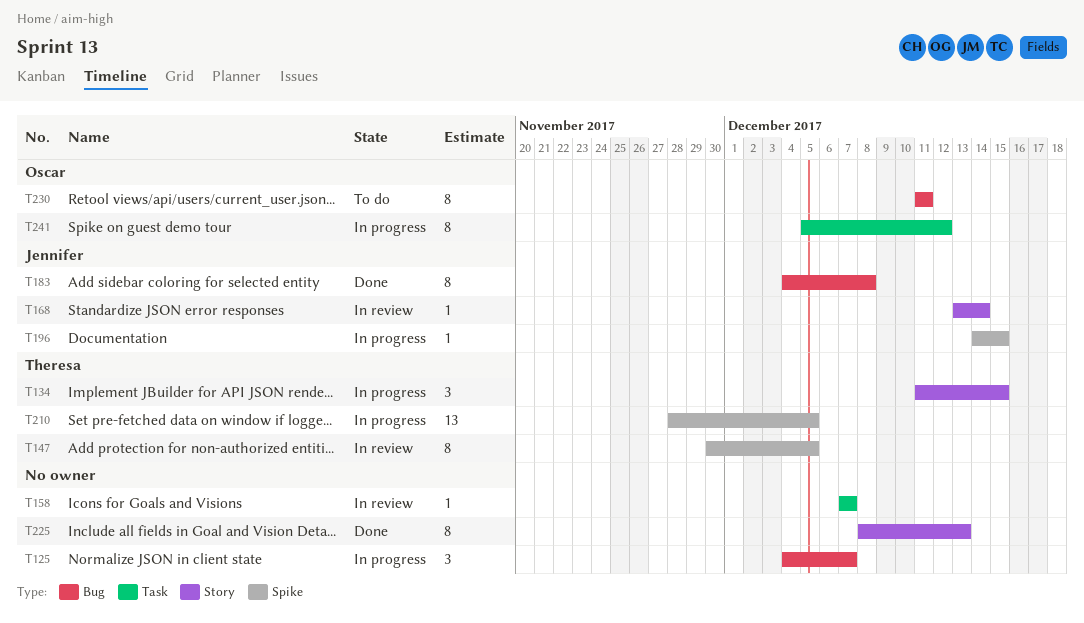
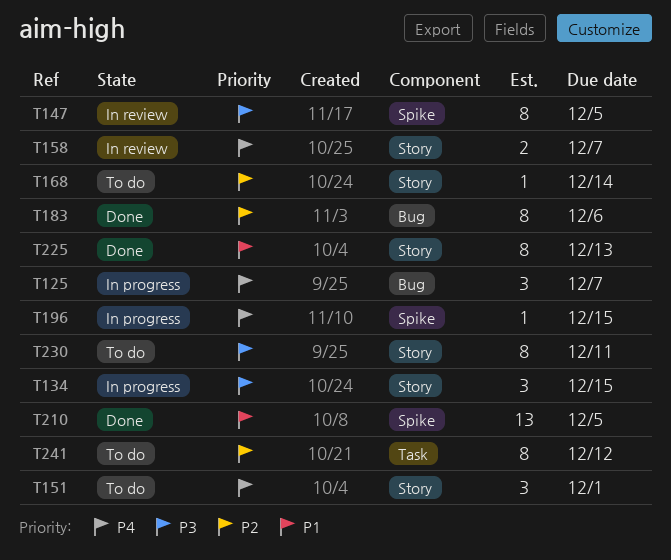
T151: none -> present
T158, label: Task -> Story
T158, estimate: 1 -> 2
T168, status: In review -> To do
T183, due: Dec 8 -> Dec 6
T210, status: In progress -> Done
T230, label: Bug -> Story
T241, status: In progress -> To do

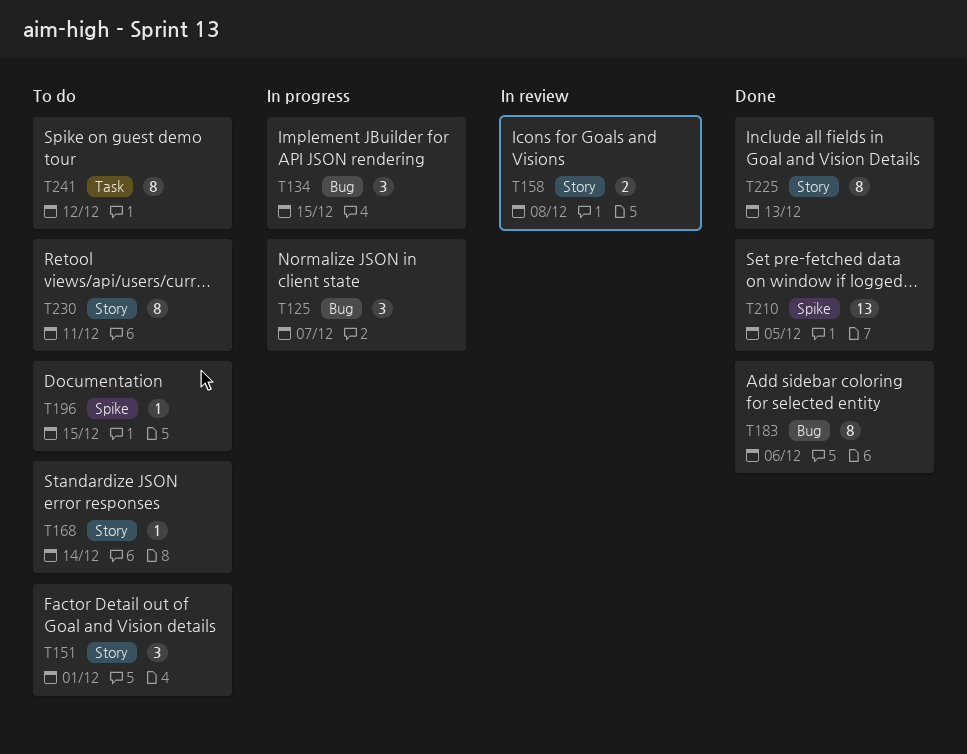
T134, label: Story -> Bug
T147: present -> none
T158, due: Dec 7 -> Dec 8
T196, status: In progress -> To do

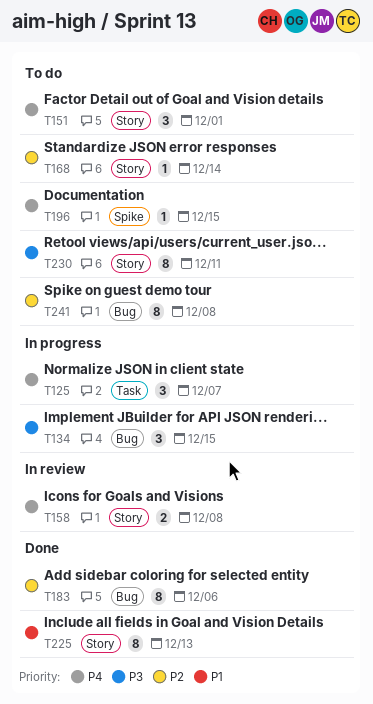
T125, label: Bug -> Task
T210: present -> none
T241, label: Task -> Bug
T241, due: Dec 12 -> Dec 8

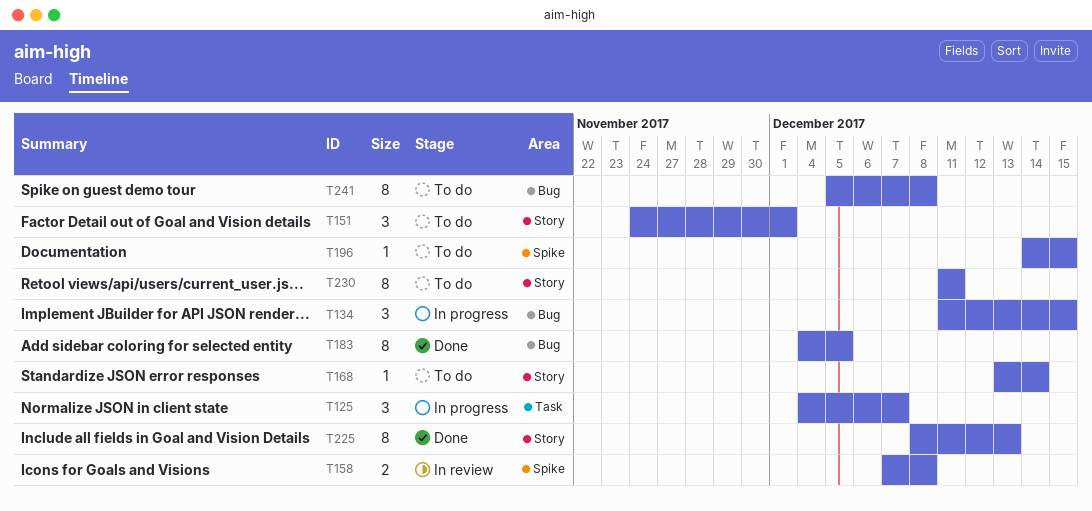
T158, label: Story -> Spike
T183, due: Dec 6 -> Dec 5

